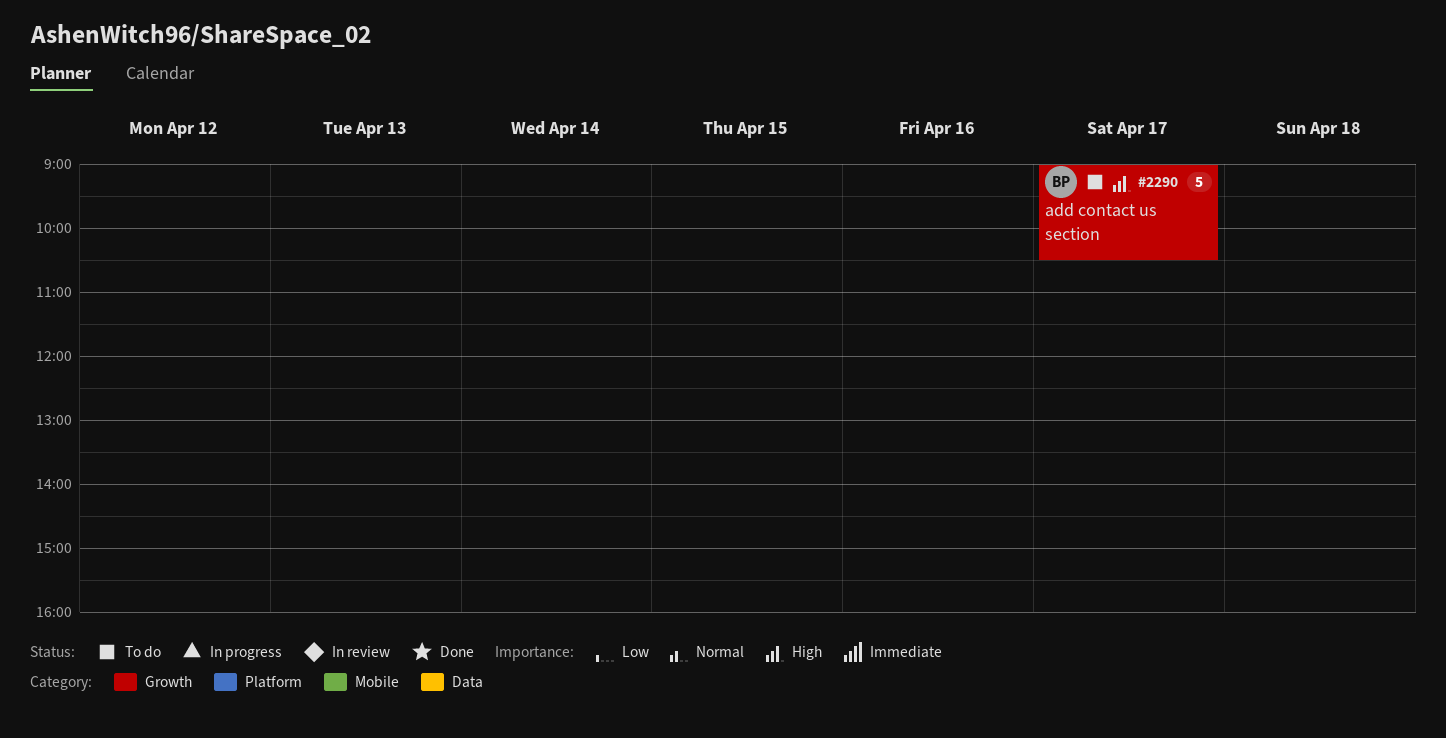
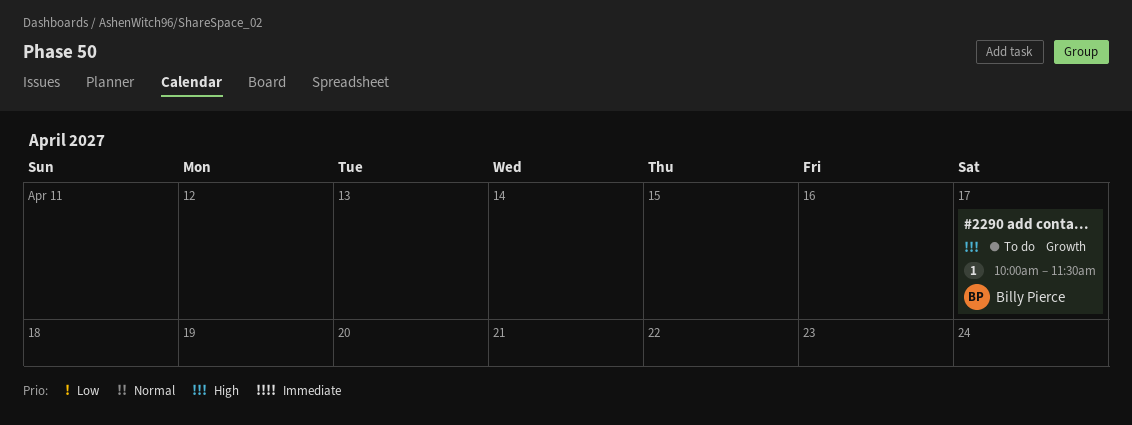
#2290, estimate: 5 -> 1
#2290, begins: 09:00 -> 10:00
#2290, ends: 10:30 -> 11:30

